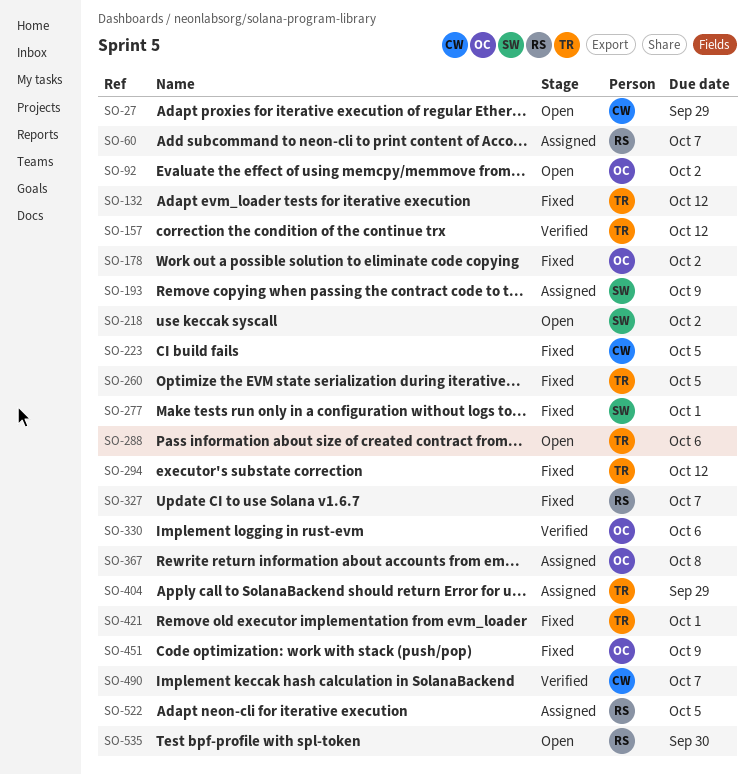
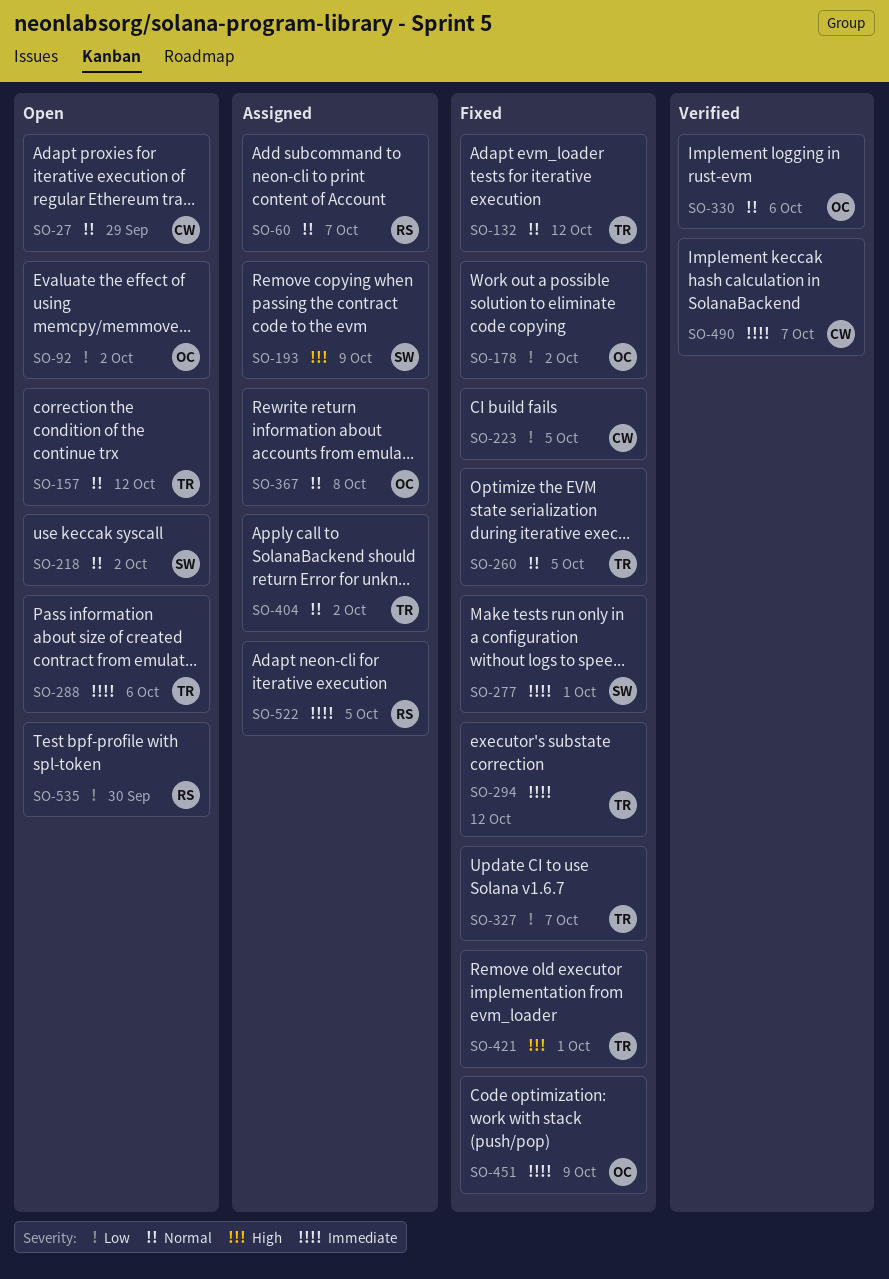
SO-157, status: Verified -> Open
SO-327, owner: RS -> TR
SO-404, due: Sep 29 -> Oct 2

